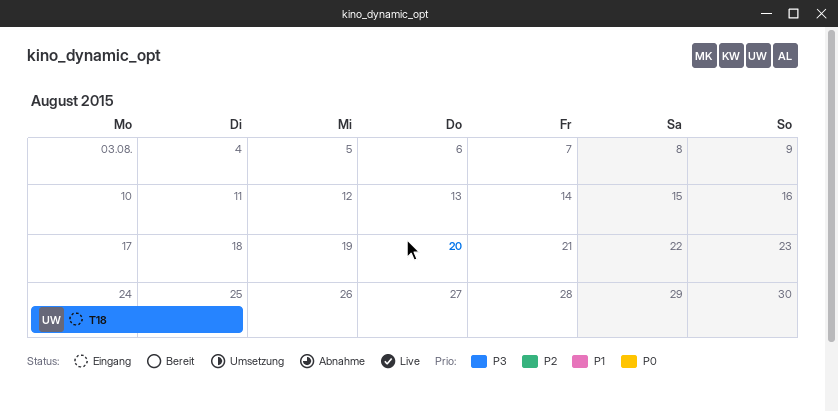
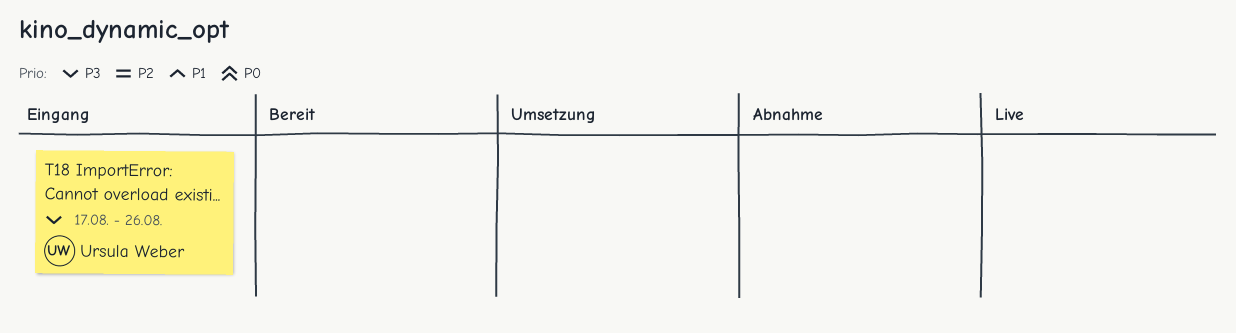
T18, start: Aug 24 -> Aug 17
T18, due: Aug 25 -> Aug 26

